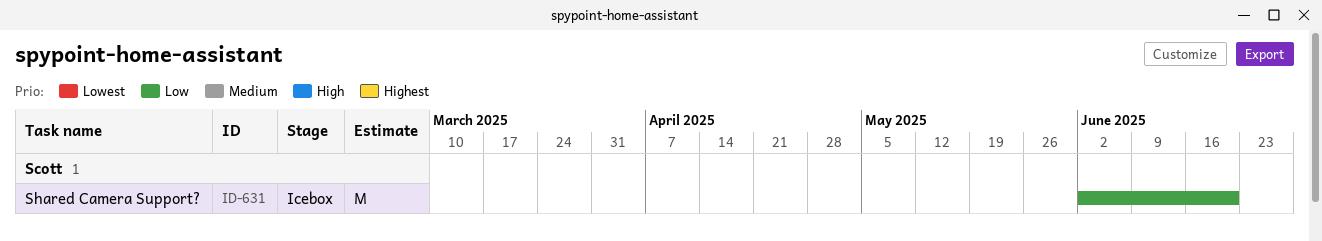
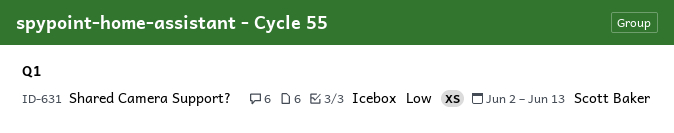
ID-631, estimate: M -> XS
ID-631, due: Jun 20 -> Jun 13

